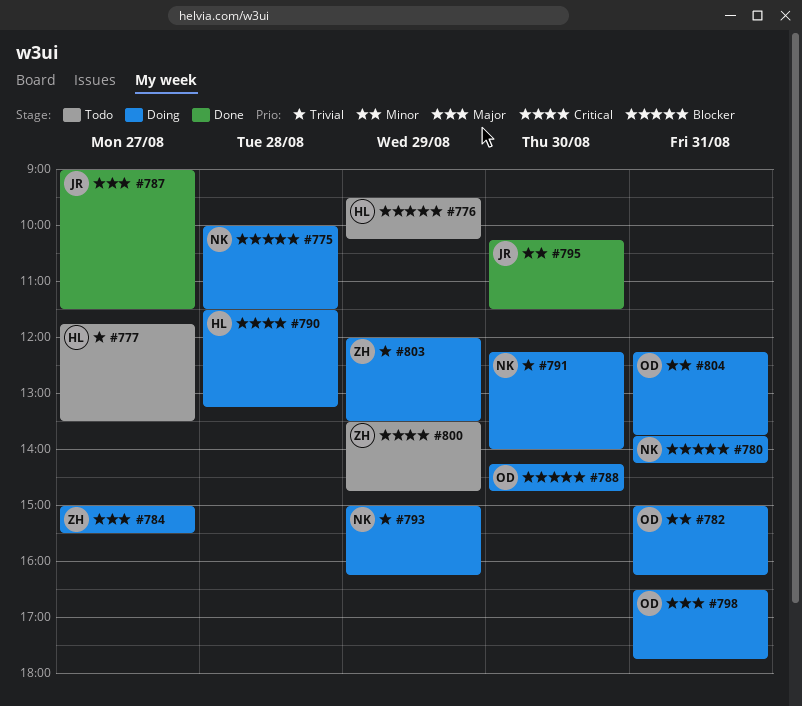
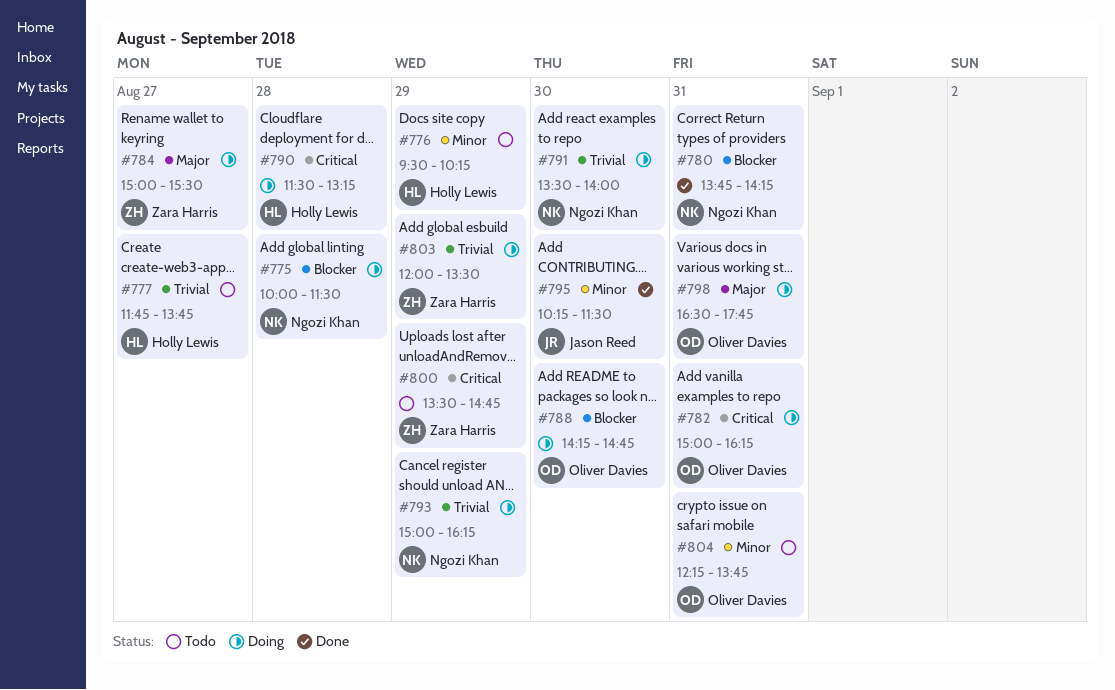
#776, priority: Blocker -> Minor
#777, ends: 13:30 -> 13:45
#780, status: Doing -> Done
#782, priority: Minor -> Critical
#787: present -> none
#791, begins: 12:15 -> 13:30
#804, status: Doing -> Todo

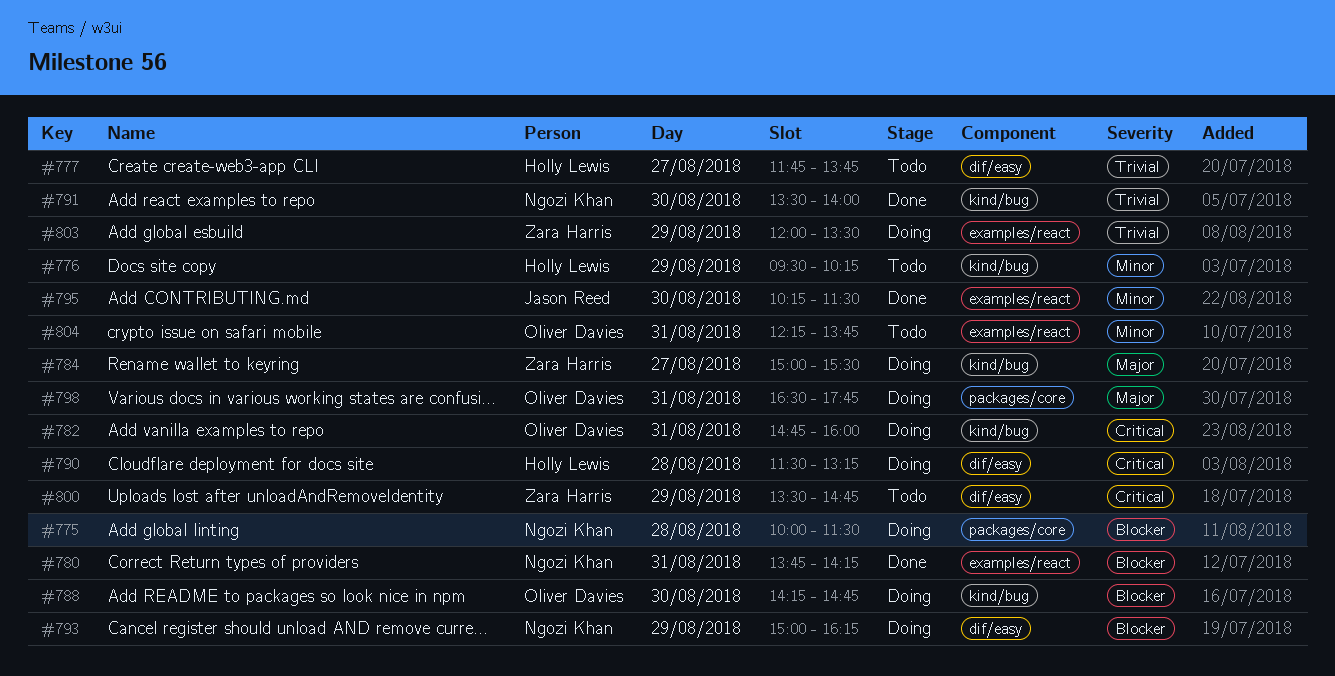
#782, begins: 15:00 -> 14:45
#782, ends: 16:15 -> 16:00
#791, status: Doing -> Done
#793, priority: Trivial -> Blocker

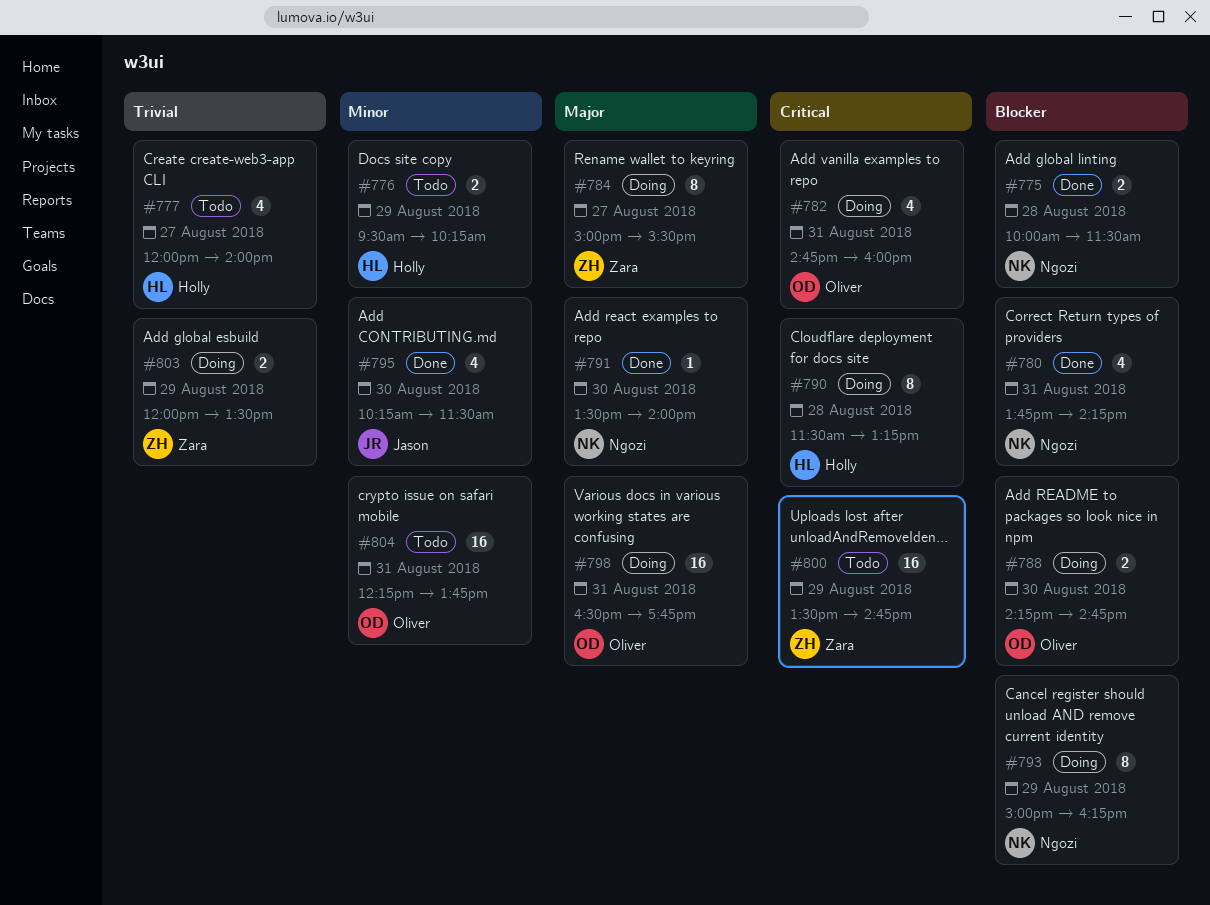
#775, status: Doing -> Done
#777, begins: 11:45 -> 12:00
#777, ends: 13:45 -> 14:00
#791, priority: Trivial -> Major

